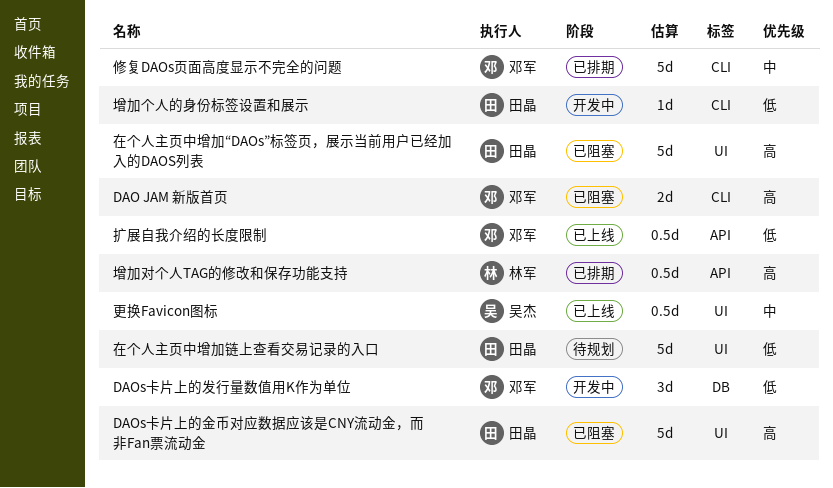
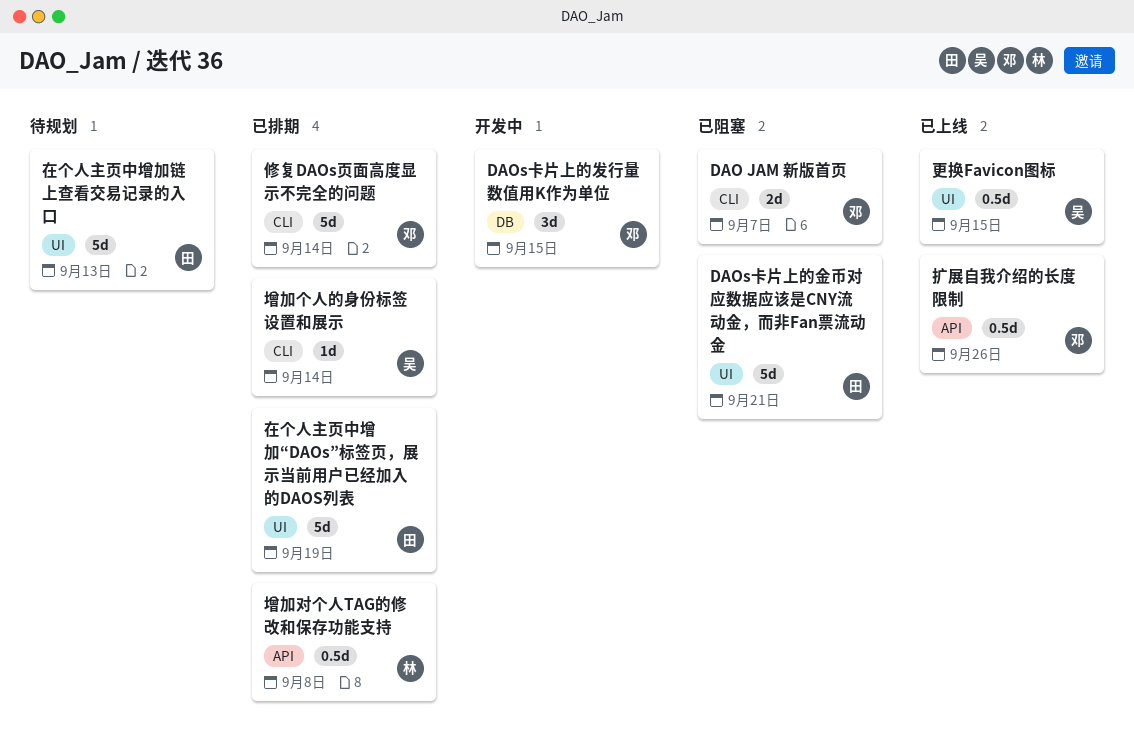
在个人主页中增加“DAOs”标签页，展示当前用户已经加入的DAOS列表, status: 已阻塞 -> 已排期
增加个人的身份标签设置和展示, status: 开发中 -> 已排期
增加个人的身份标签设置和展示, owner: 田晶 -> 吴杰

